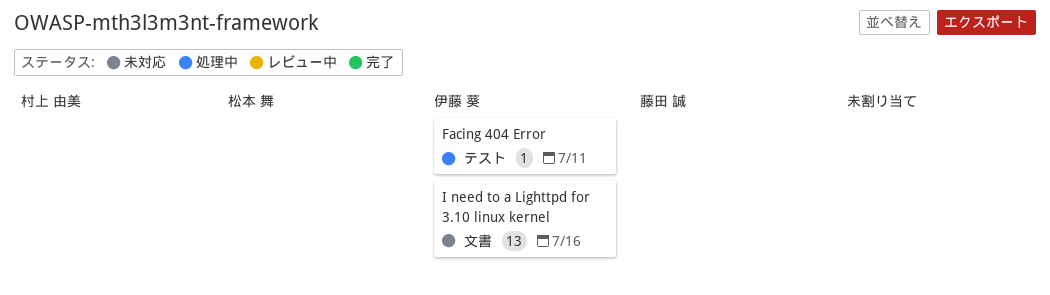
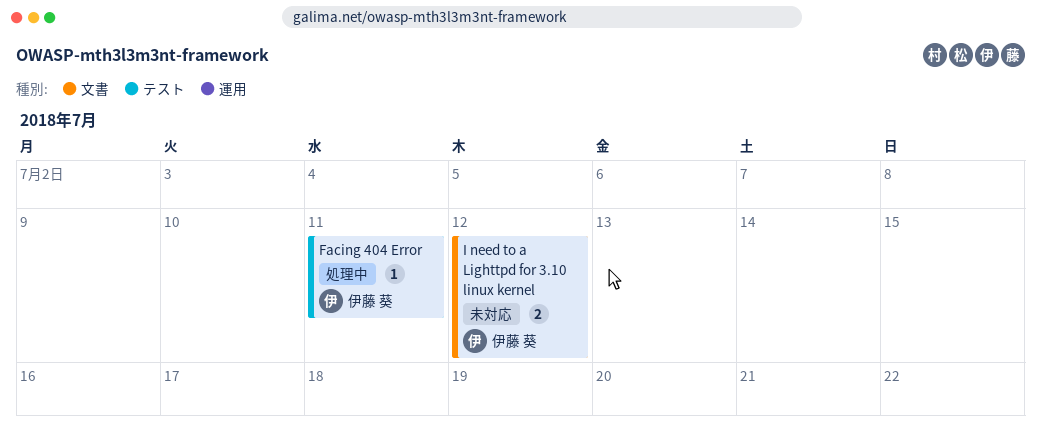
I need to a Lighttpd for 3.10 linux kernel, estimate: 13 -> 2
I need to a Lighttpd for 3.10 linux kernel, due: Jul 16 -> Jul 12

